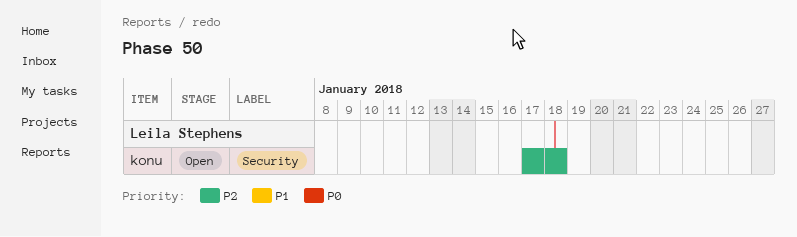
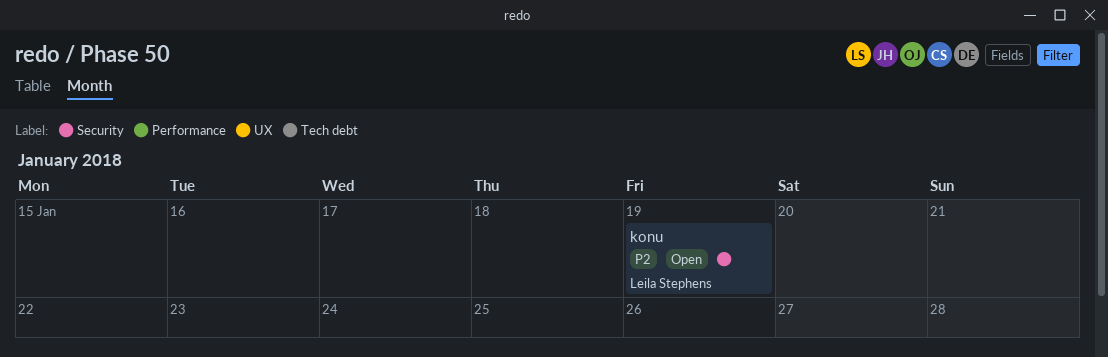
konu, due: Jan 18 -> Jan 19

